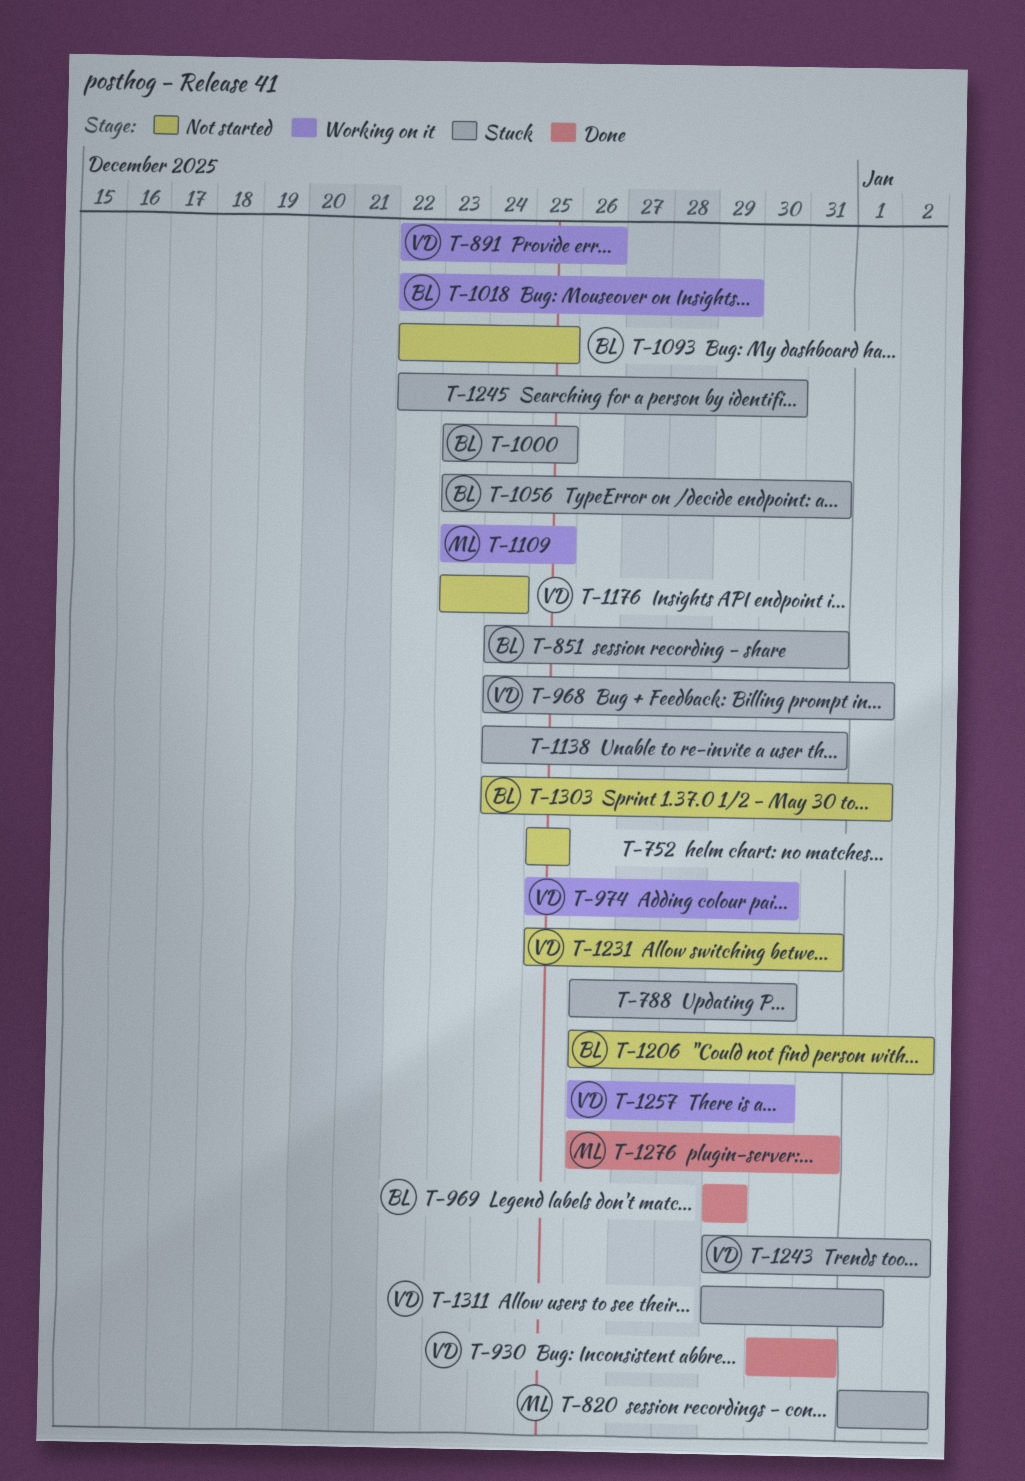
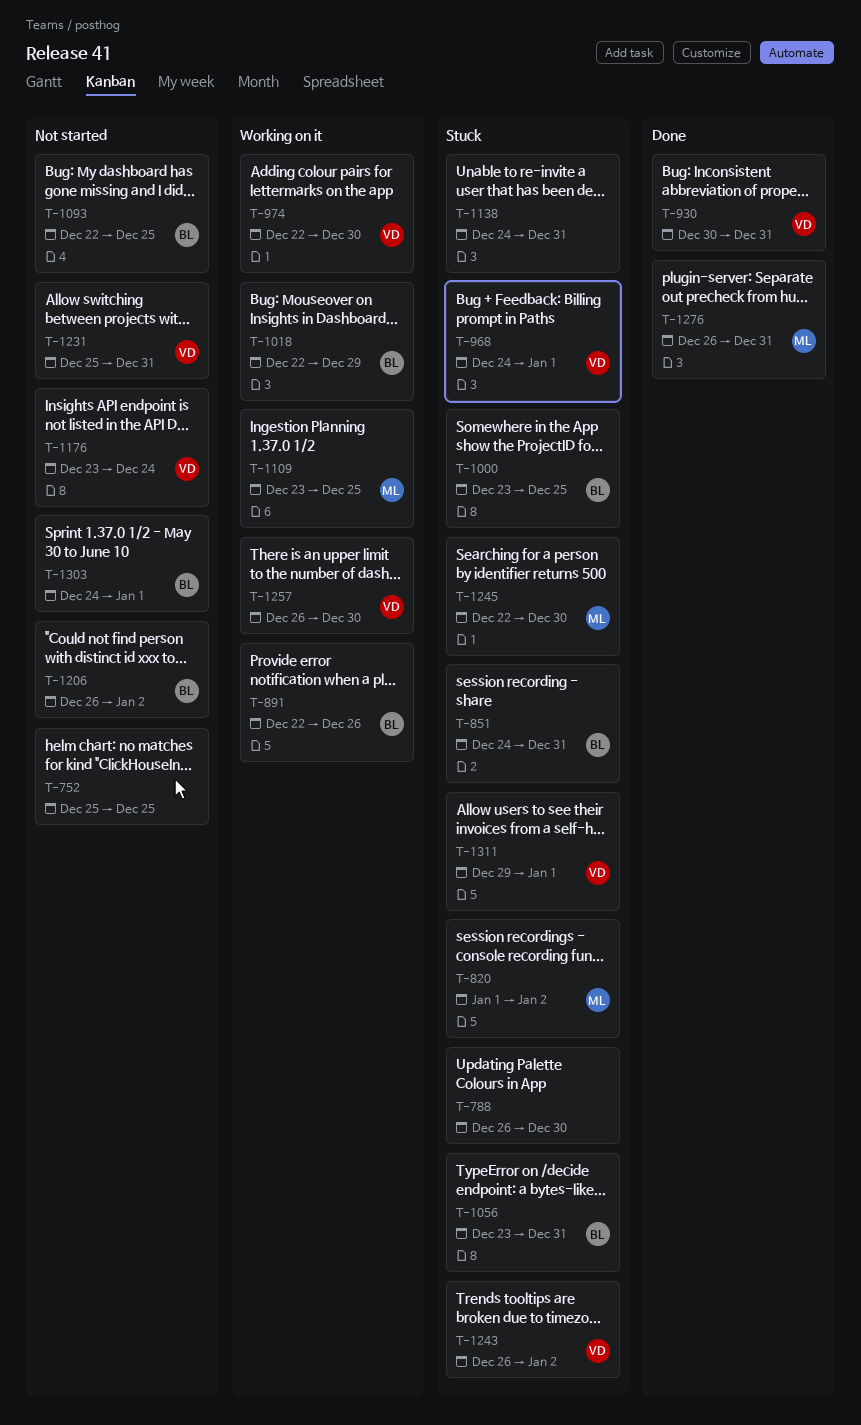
T-891, owner: VD -> BL
T-969: present -> none
T-974, start: Dec 25 -> Dec 22
T-1243, start: Dec 29 -> Dec 26
T-1245, owner: none -> ML

